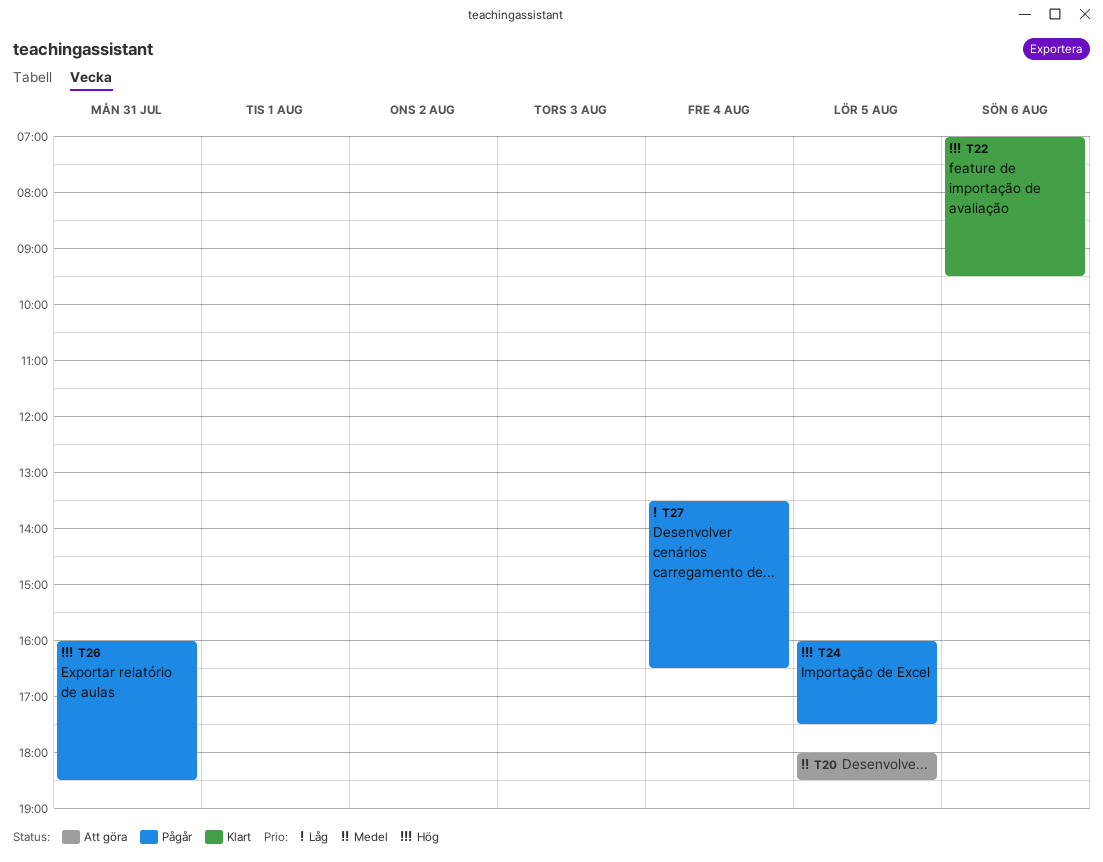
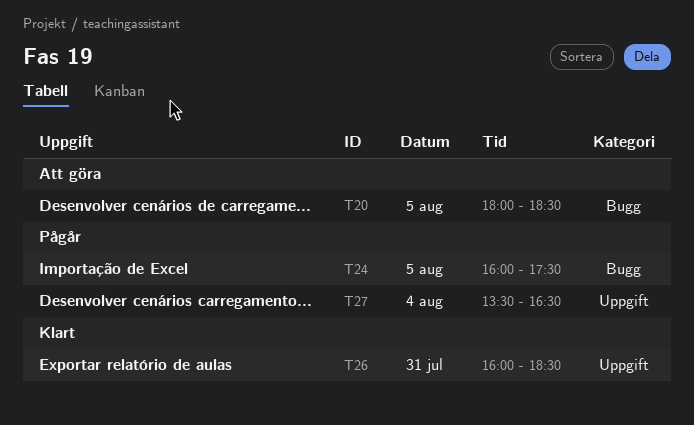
T22: present -> none
T26, status: Pågår -> Klart

